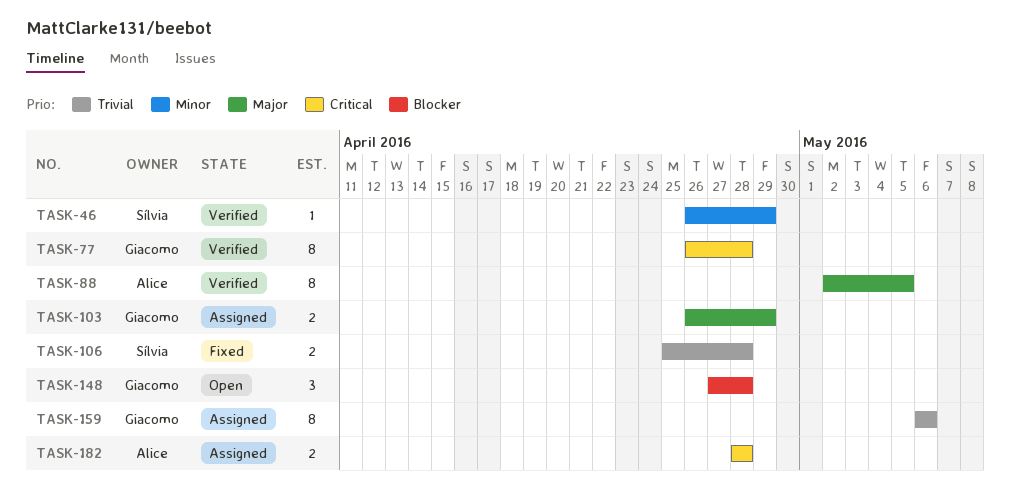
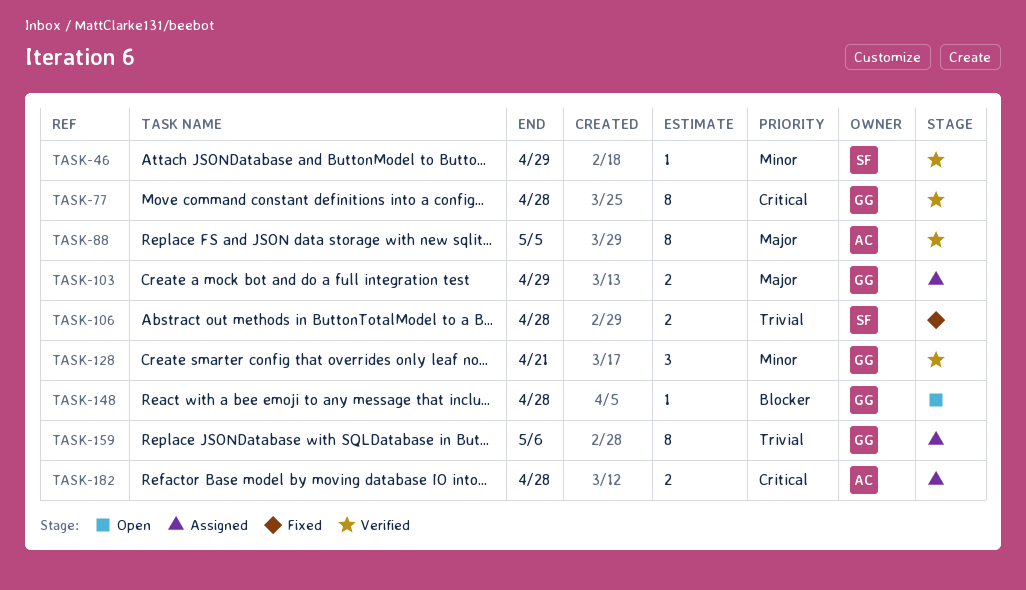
TASK-128: none -> present
TASK-148, estimate: 3 -> 1

